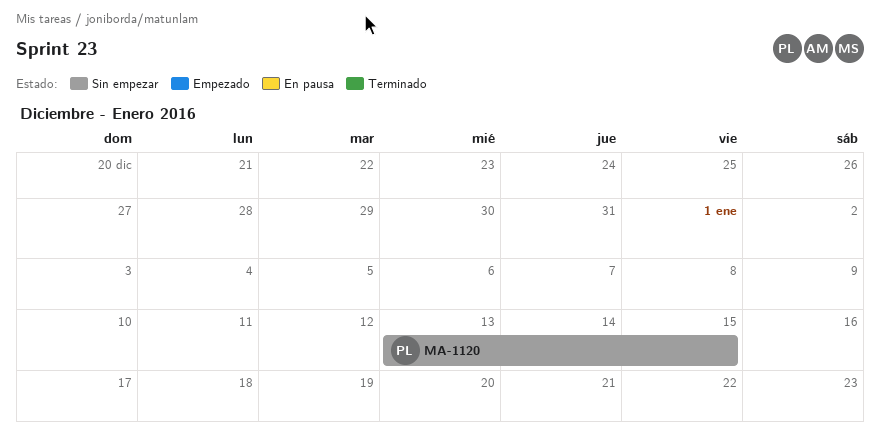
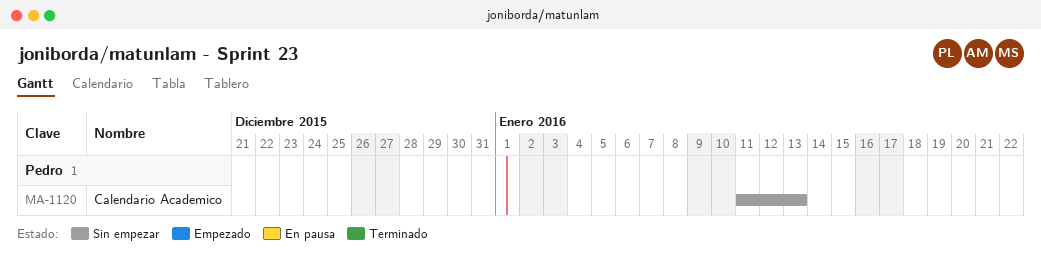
MA-1120, start: Jan 13 -> Jan 11
MA-1120, due: Jan 15 -> Jan 13

